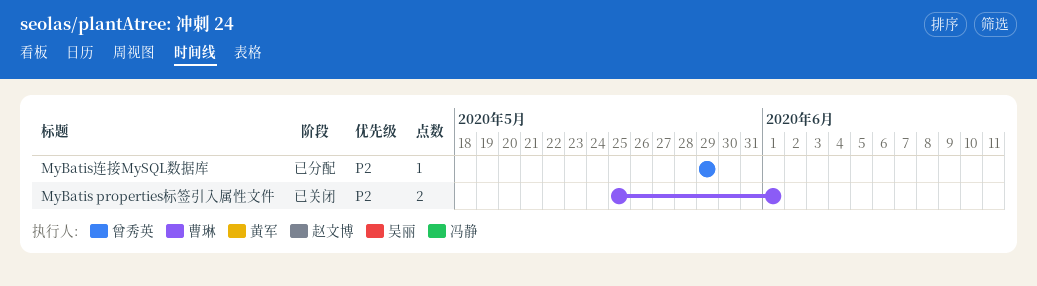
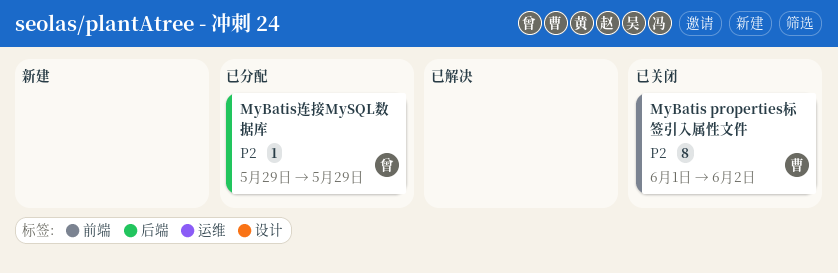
MyBatis properties标签引入属性文件, estimate: 2 -> 8
MyBatis properties标签引入属性文件, start: May 25 -> Jun 1
MyBatis properties标签引入属性文件, due: Jun 1 -> Jun 2

